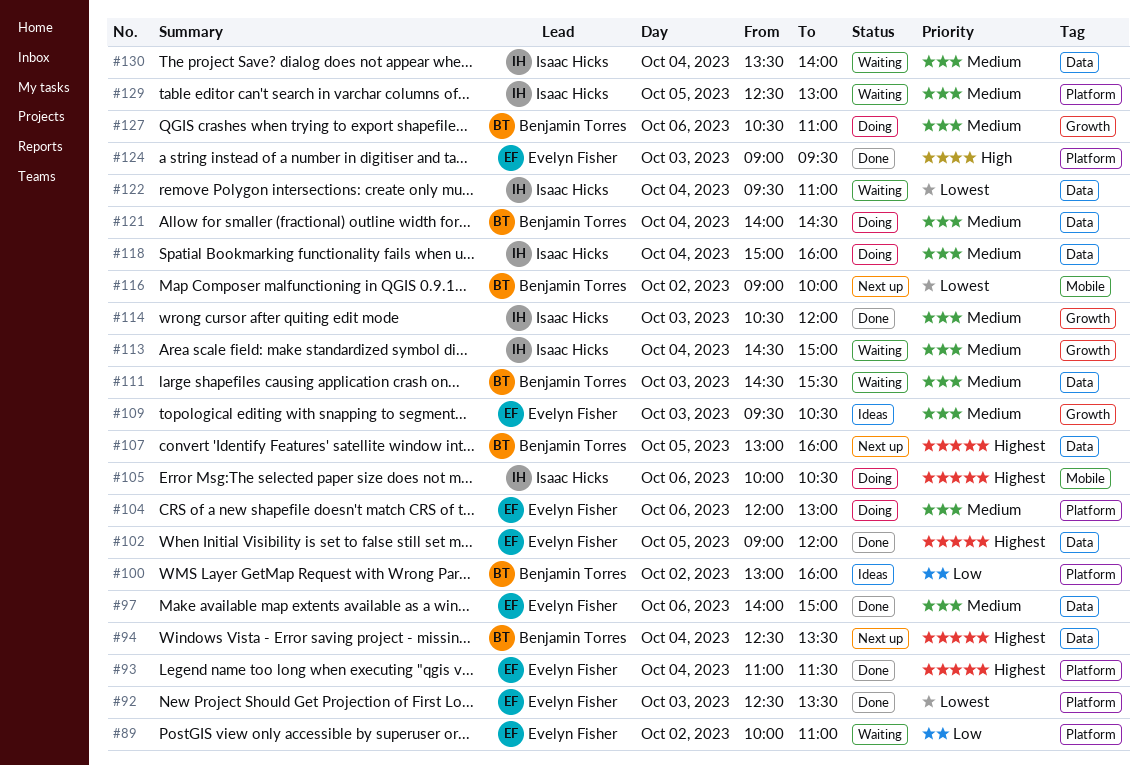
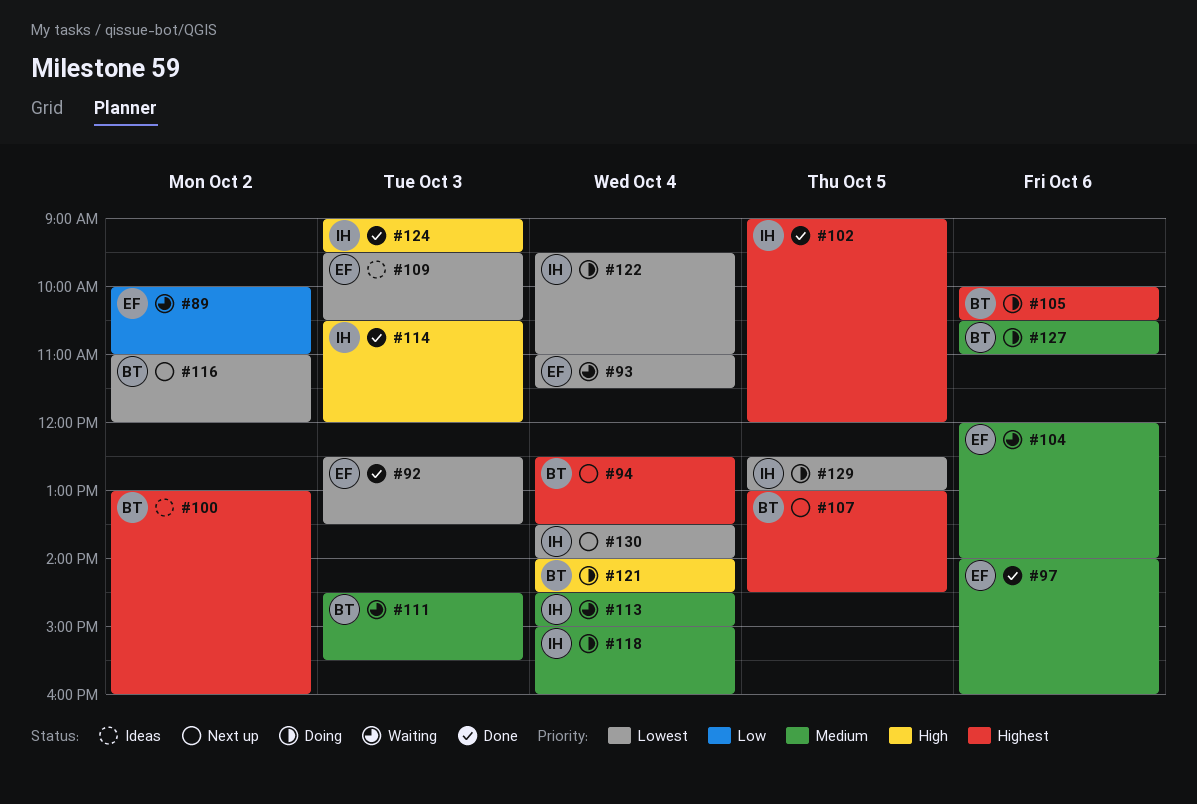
#93, status: Done -> Waiting
#93, priority: Highest -> Lowest
#97, ends: 15:00 -> 16:00
#100, priority: Low -> Highest
#102, owner: Evelyn Fisher -> Isaac Hicks
#104, status: Doing -> Waiting
#104, ends: 13:00 -> 14:00
#105, owner: Isaac Hicks -> Benjamin Torres
#107, ends: 16:00 -> 14:30
#109, priority: Medium -> Lowest
#114, priority: Medium -> High
#116, begins: 09:00 -> 11:00
#116, ends: 10:00 -> 12:00
#121, priority: Medium -> High
#122, status: Waiting -> Doing
#124, owner: Evelyn Fisher -> Isaac Hicks
#129, status: Waiting -> Doing
#129, priority: Medium -> Lowest
#130, status: Waiting -> Next up
#130, priority: Medium -> Lowest

